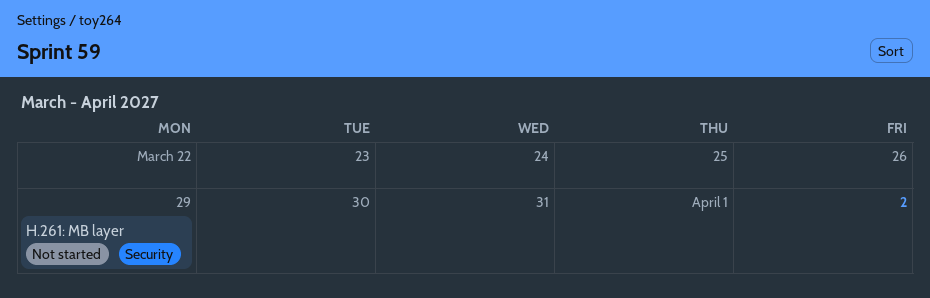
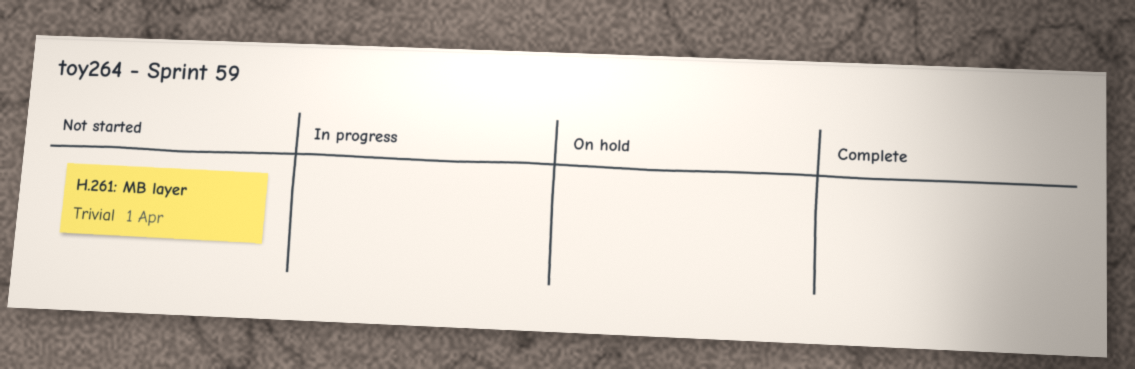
H.261: MB layer, due: Mar 29 -> Apr 1

